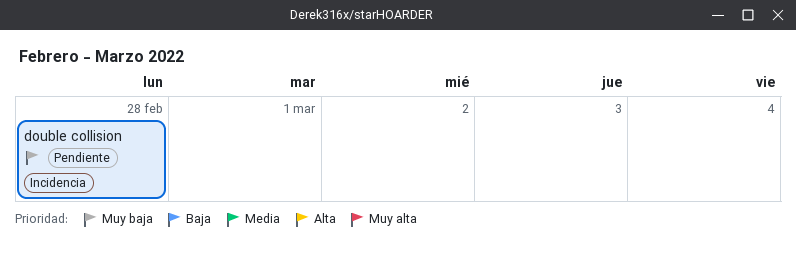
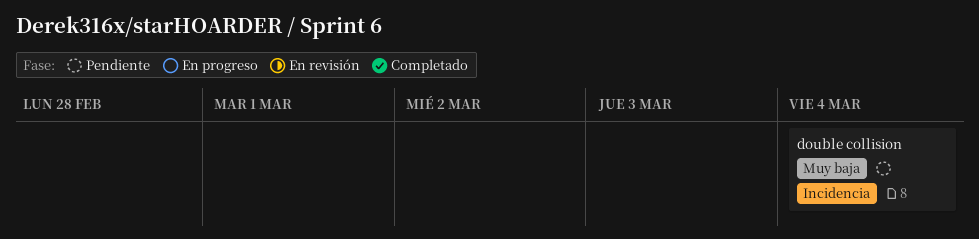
double collision, due: Feb 28 -> Mar 4

